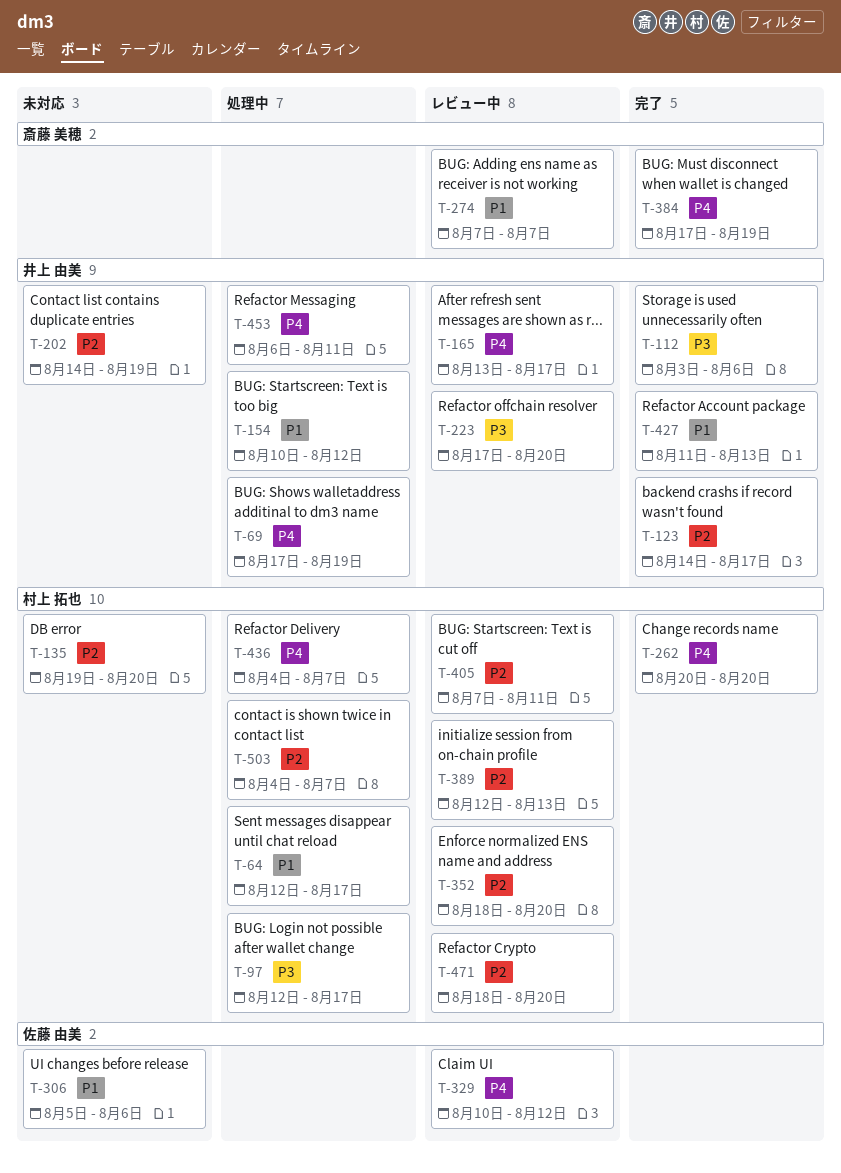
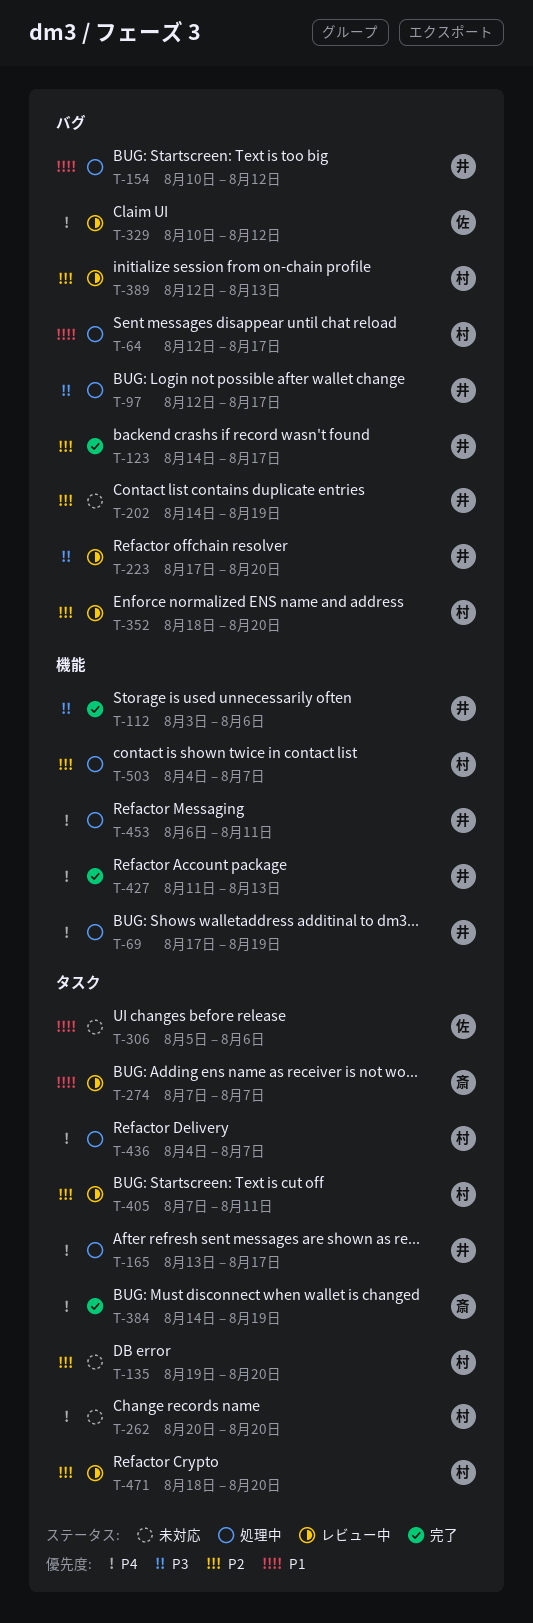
T-97, owner: 村上 拓也 -> 井上 由美
T-165, status: レビュー中 -> 処理中
T-262, status: 完了 -> 未対応
T-384, start: Aug 17 -> Aug 14
T-427, priority: P1 -> P4

